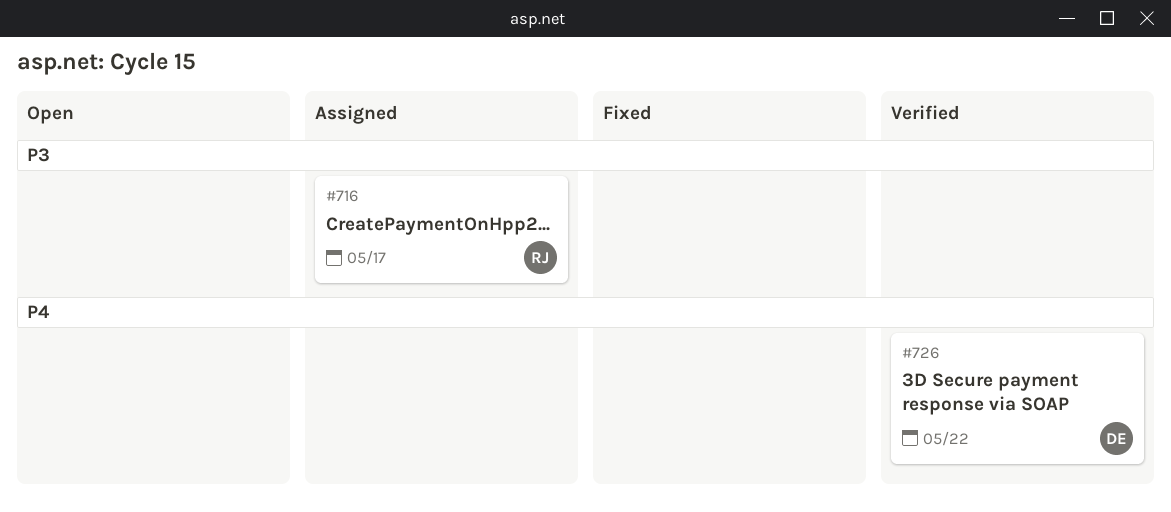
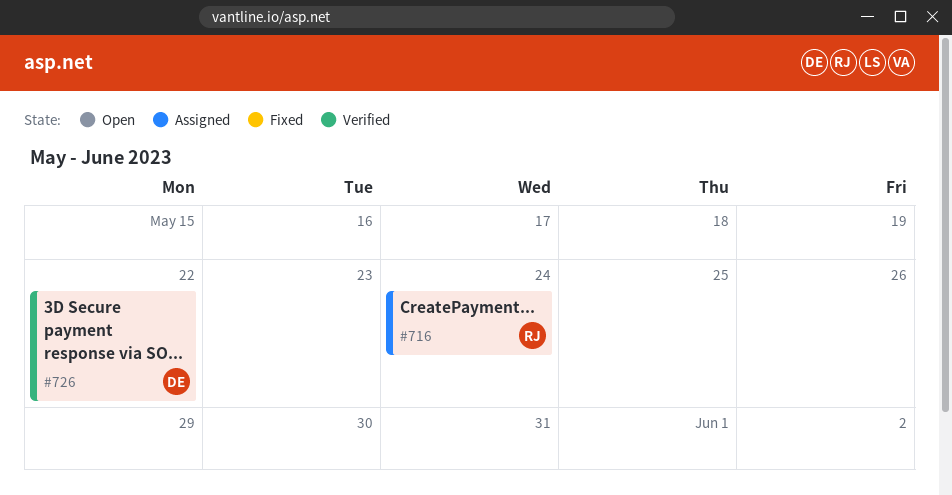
#716, due: May 17 -> May 24

